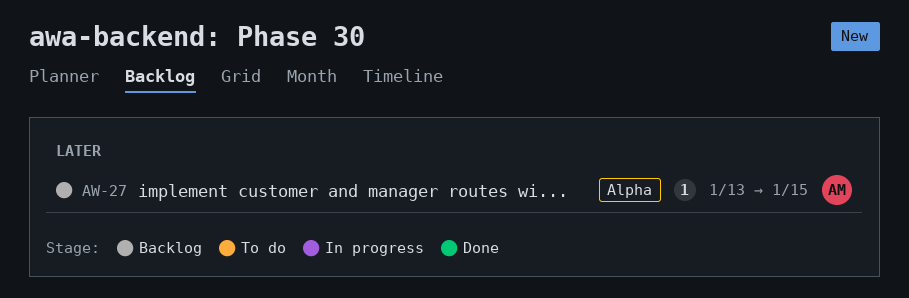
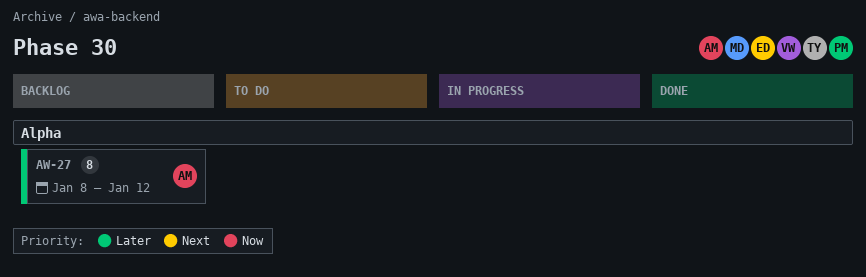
AW-27, estimate: 1 -> 8
AW-27, start: Jan 13 -> Jan 8
AW-27, due: Jan 15 -> Jan 12

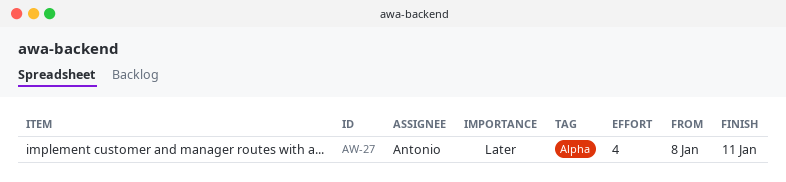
AW-27, estimate: 8 -> 4
AW-27, due: Jan 12 -> Jan 11

